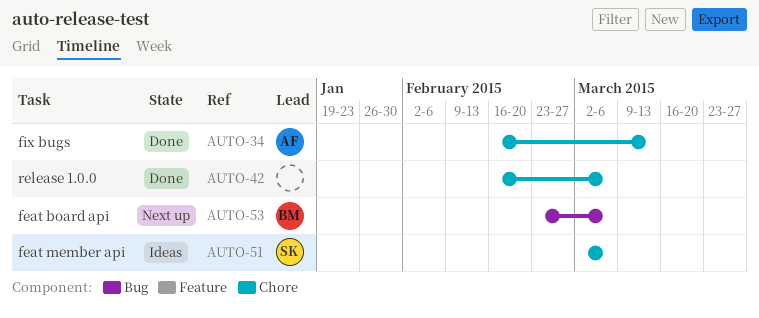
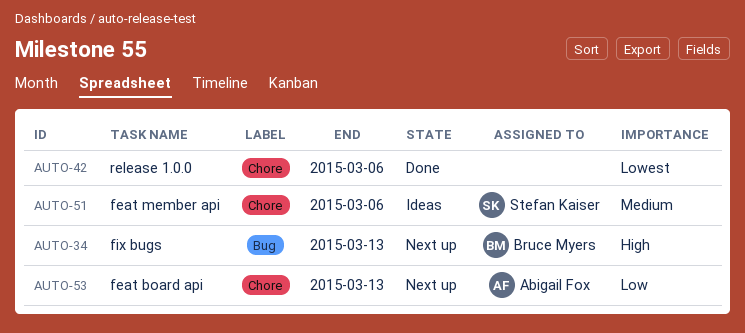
AUTO-34, status: Done -> Next up
AUTO-34, owner: Abigail Fox -> Bruce Myers
AUTO-34, label: Chore -> Bug
AUTO-53, owner: Bruce Myers -> Abigail Fox
AUTO-53, label: Bug -> Chore
AUTO-53, due: Mar 6 -> Mar 13

